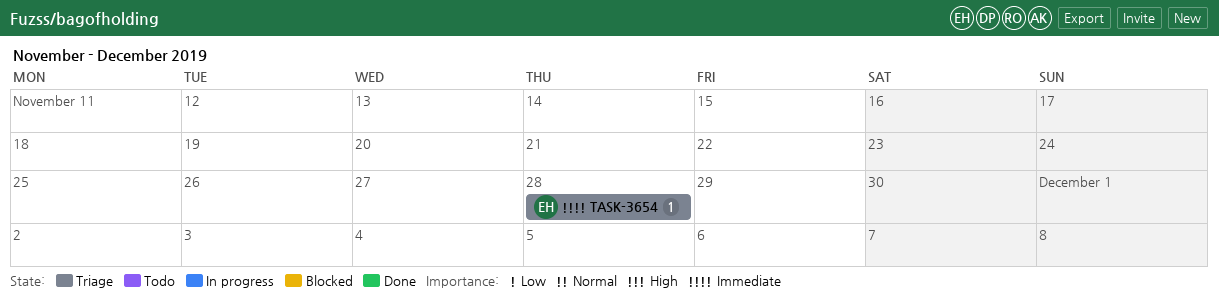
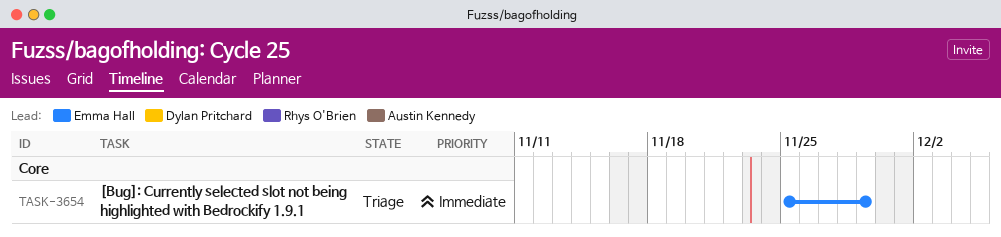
TASK-3654, start: Nov 28 -> Nov 25
TASK-3654, due: Nov 28 -> Nov 29

